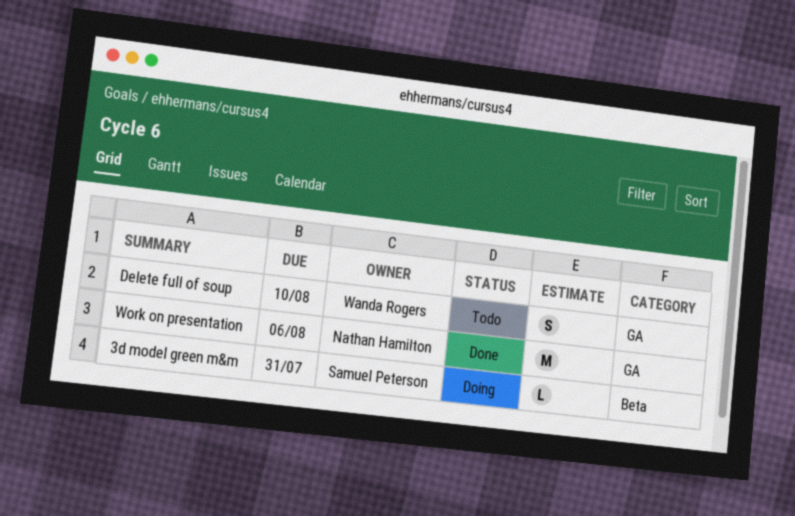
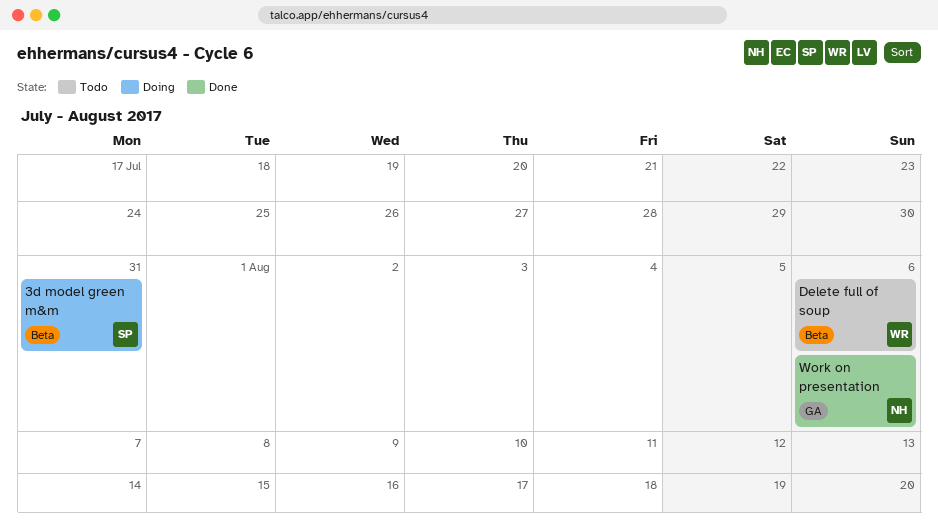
Delete full of soup, label: GA -> Beta
Delete full of soup, due: Aug 10 -> Aug 6

